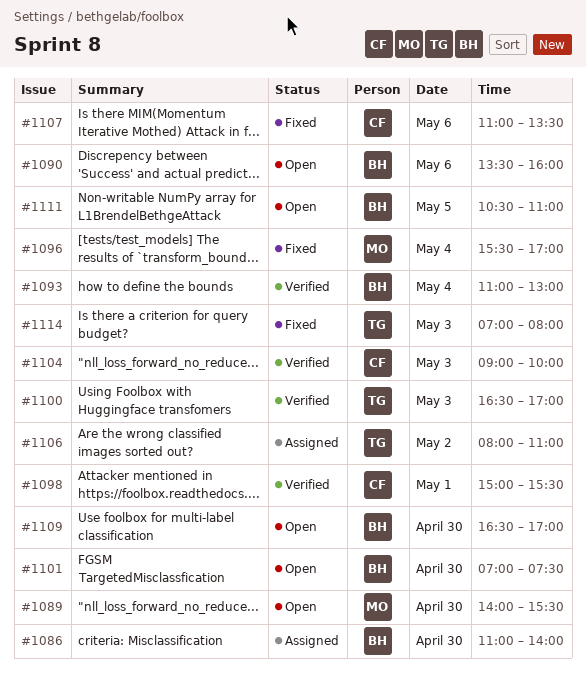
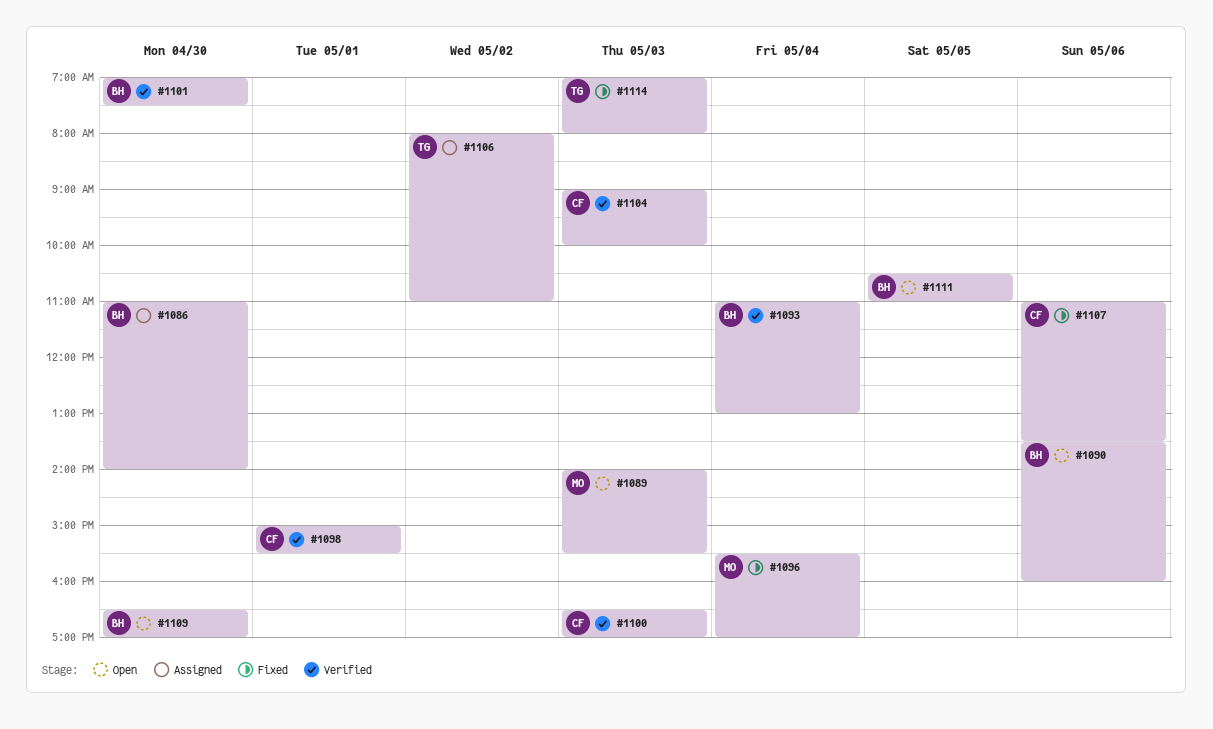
#1089, day: Apr 30 -> May 3
#1100, owner: TG -> CF
#1101, status: Open -> Verified

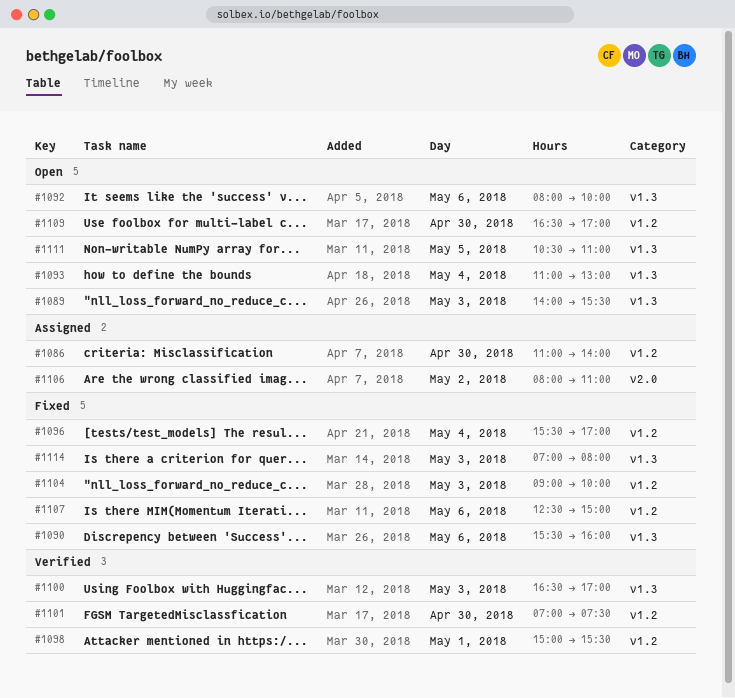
#1090, status: Open -> Fixed
#1090, begins: 13:30 -> 15:30
#1092: none -> present
#1093, status: Verified -> Open
#1104, status: Verified -> Fixed
#1107, begins: 11:00 -> 12:30
#1107, ends: 13:30 -> 15:00

